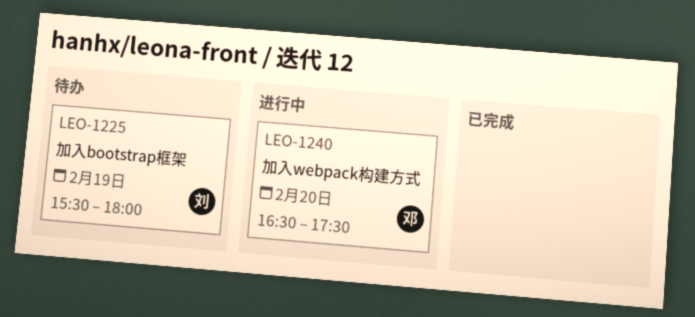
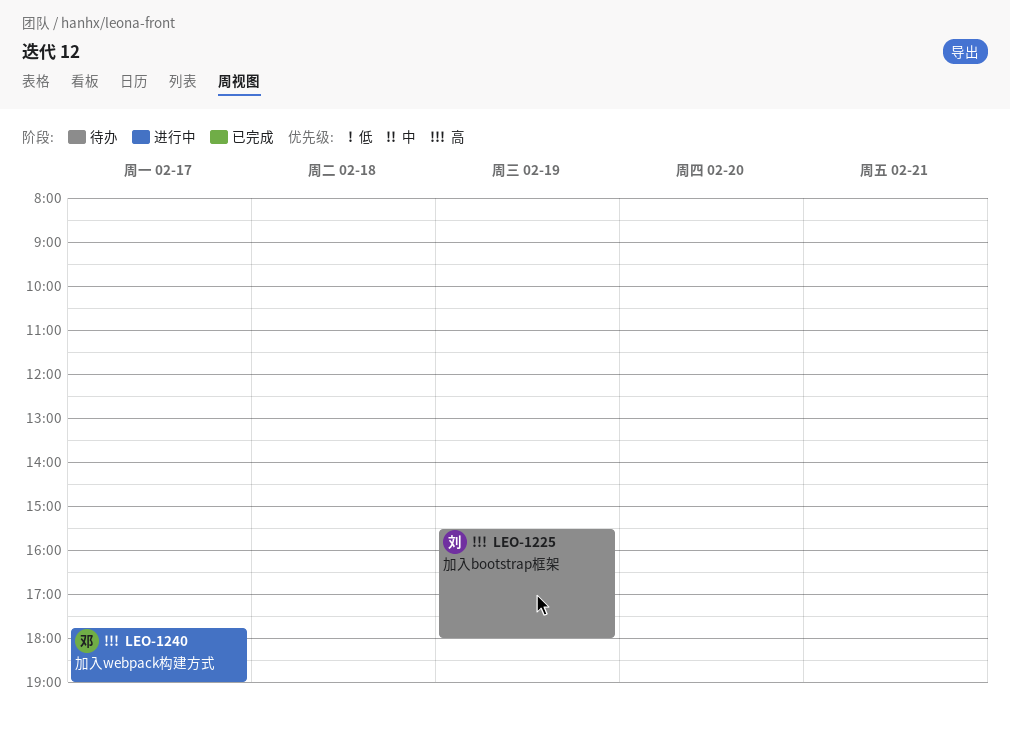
LEO-1240, day: Feb 20 -> Feb 17
LEO-1240, begins: 16:30 -> 17:45
LEO-1240, ends: 17:30 -> 19:00

